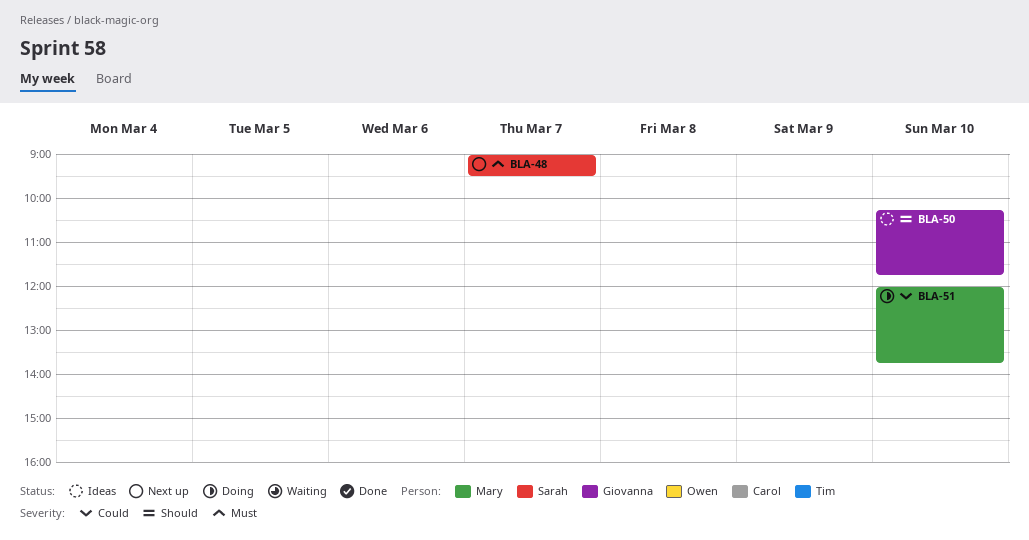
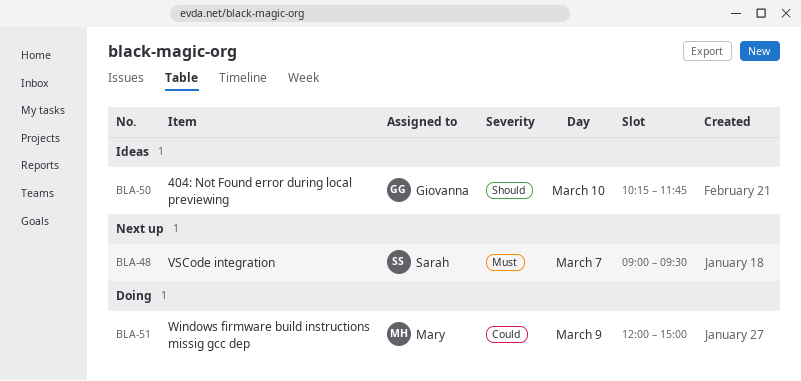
BLA-51, day: Mar 10 -> Mar 9
BLA-51, ends: 13:45 -> 15:00

